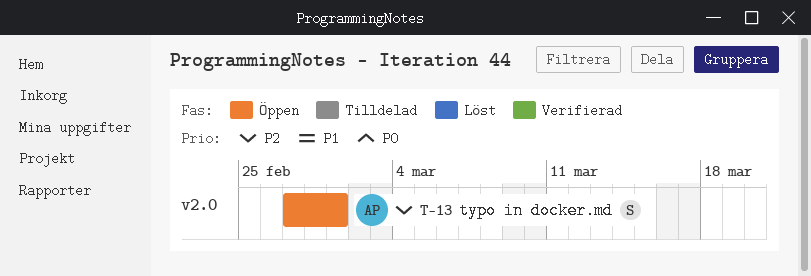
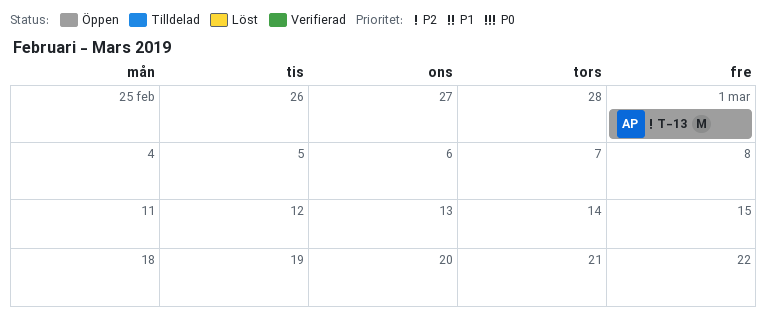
T-13, estimate: S -> M
T-13, start: Feb 27 -> Mar 1

